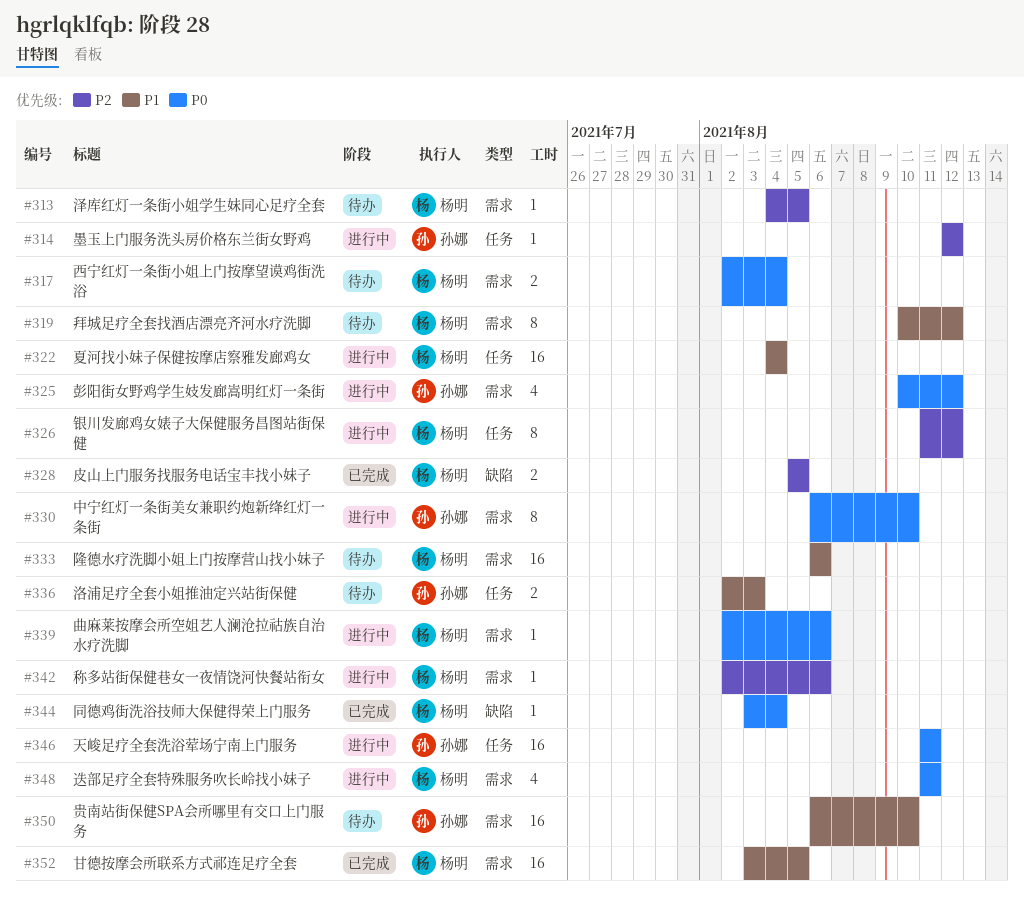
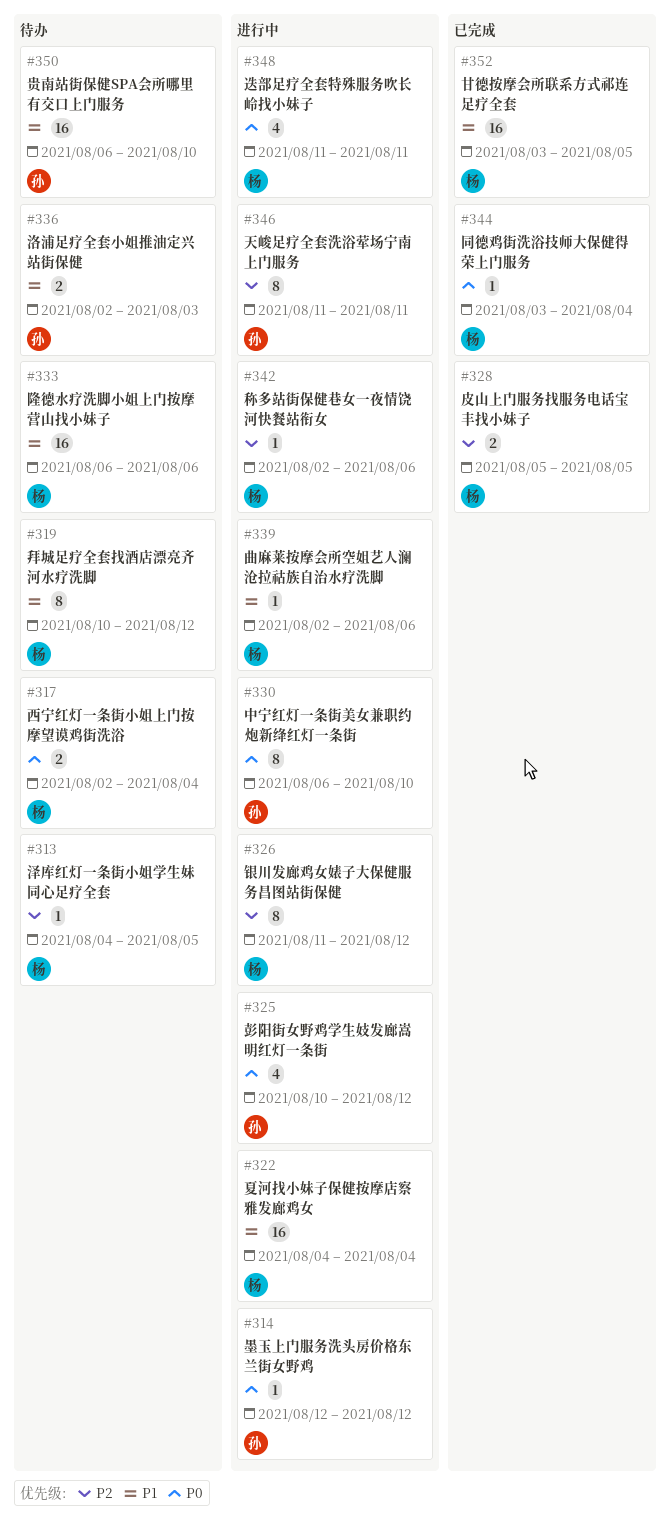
#314, priority: P2 -> P0
#339, priority: P0 -> P1
#346, priority: P0 -> P2
#346, estimate: 16 -> 8

